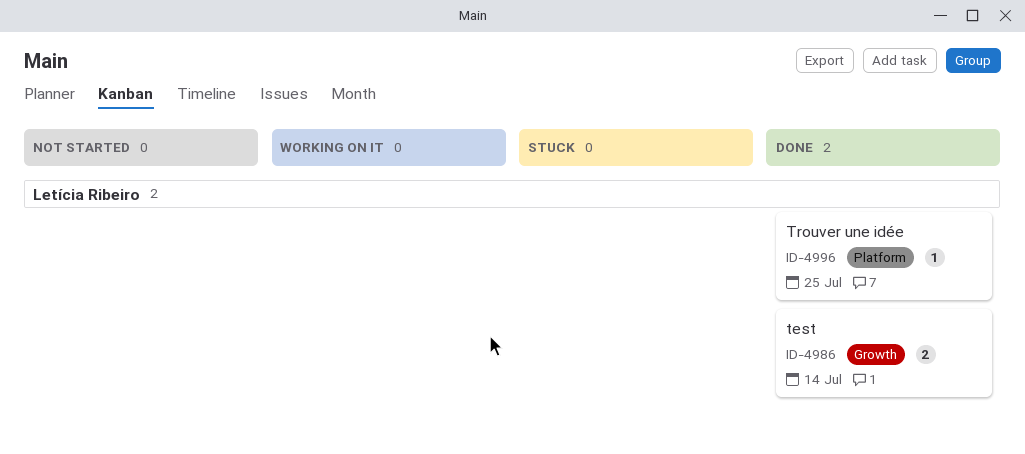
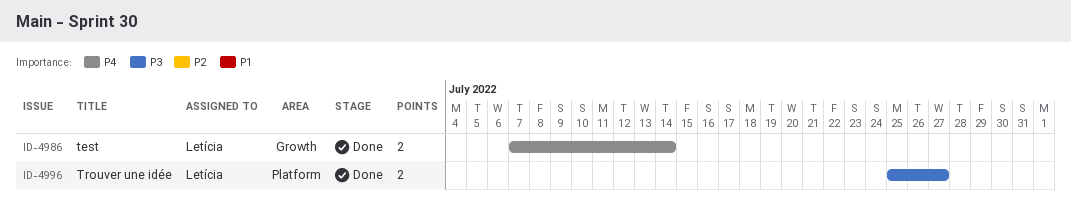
ID-4996, estimate: 1 -> 2
ID-4996, due: Jul 25 -> Jul 27

